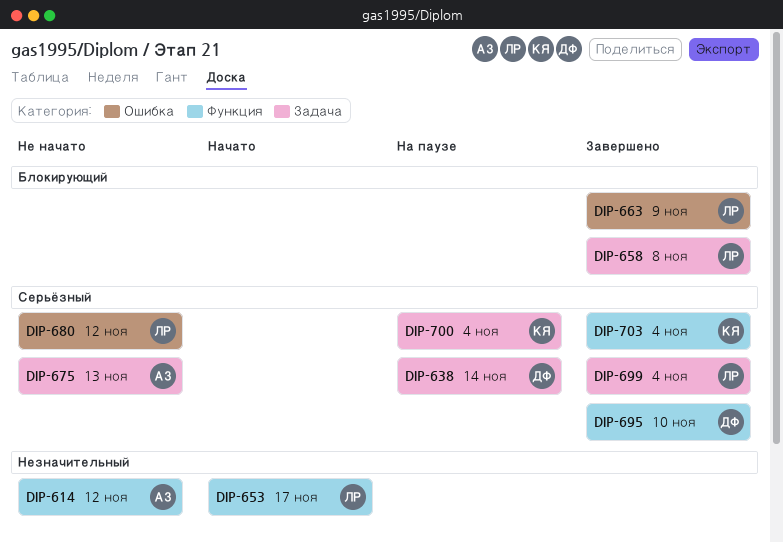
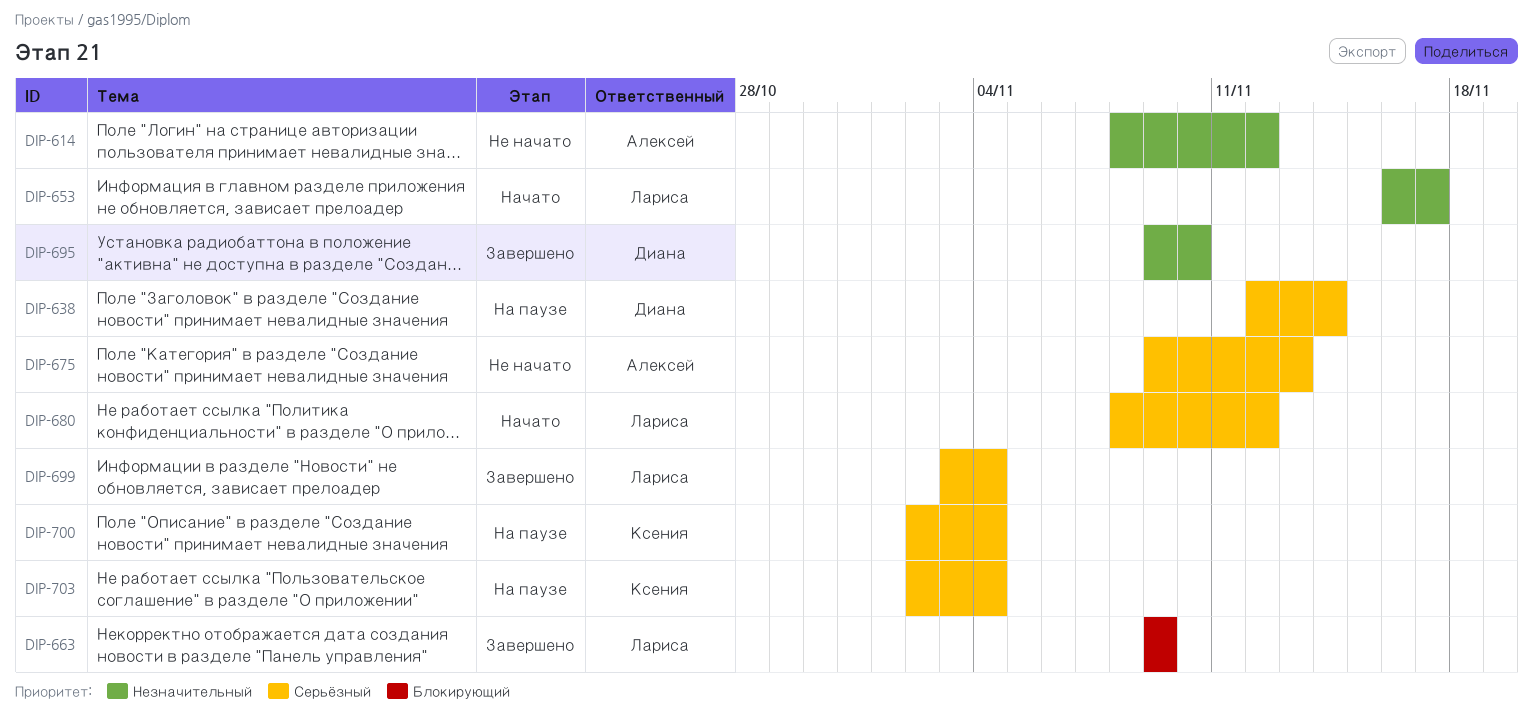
DIP-658: present -> none
DIP-680, status: Не начато -> Начато
DIP-695, priority: Серьёзный -> Незначительный
DIP-703, status: Завершено -> На паузе

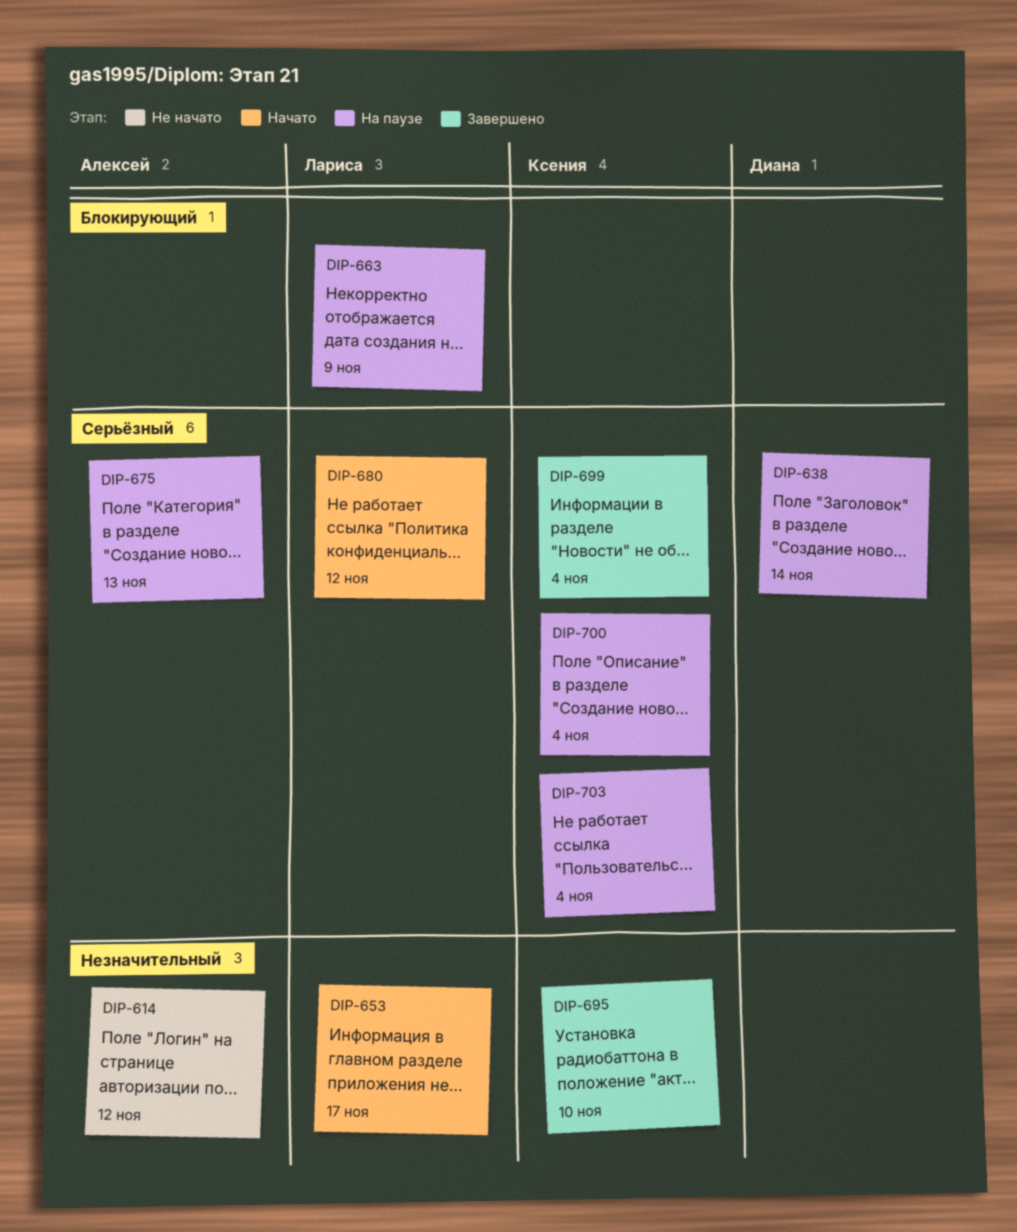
DIP-663, status: Завершено -> На паузе
DIP-675, status: Не начато -> На паузе
DIP-695, owner: Диана -> Ксения
DIP-699, owner: Лариса -> Ксения

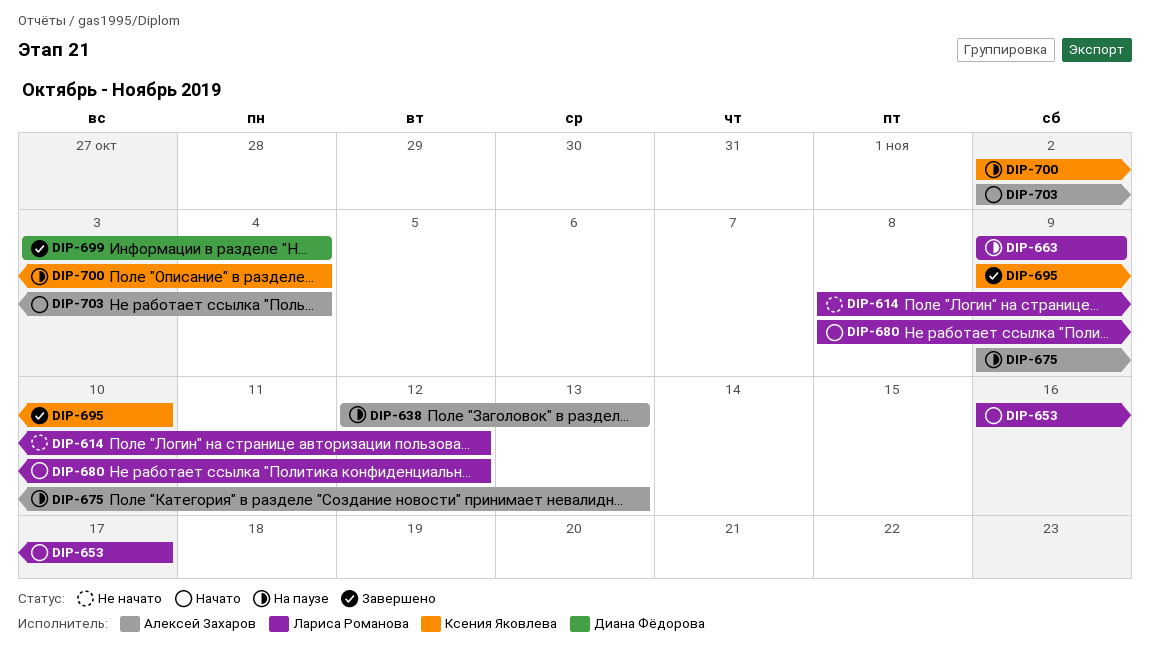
DIP-614, owner: Алексей Захаров -> Лариса Романова
DIP-638, owner: Диана Фёдорова -> Алексей Захаров
DIP-638, due: Nov 14 -> Nov 13
DIP-699, owner: Ксения Яковлева -> Диана Фёдорова
DIP-703, status: На паузе -> Начато
DIP-703, owner: Ксения Яковлева -> Алексей Захаров

